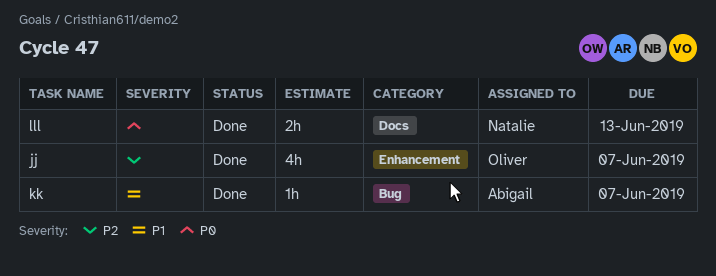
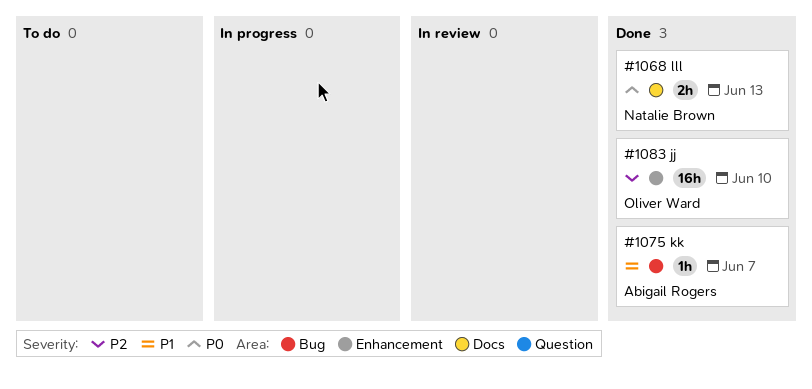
jj, estimate: 4h -> 16h
jj, due: Jun 7 -> Jun 10

